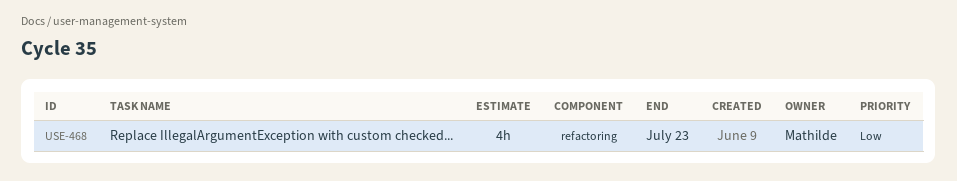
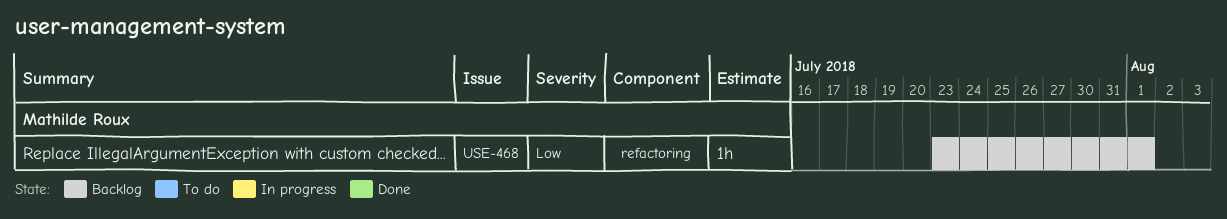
USE-468, estimate: 4h -> 1h
USE-468, due: Jul 23 -> Aug 1

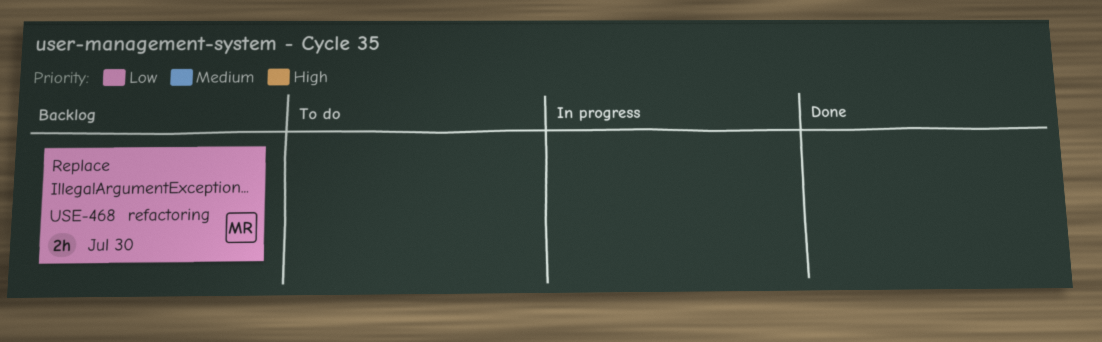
USE-468, estimate: 1h -> 2h
USE-468, due: Aug 1 -> Jul 30

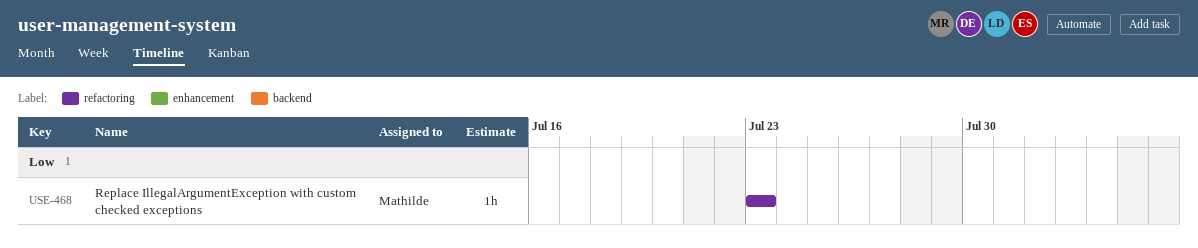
USE-468, estimate: 2h -> 1h
USE-468, due: Jul 30 -> Jul 23

